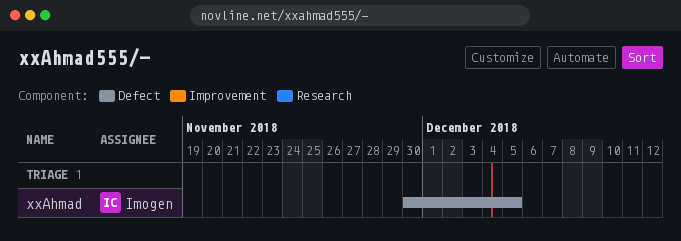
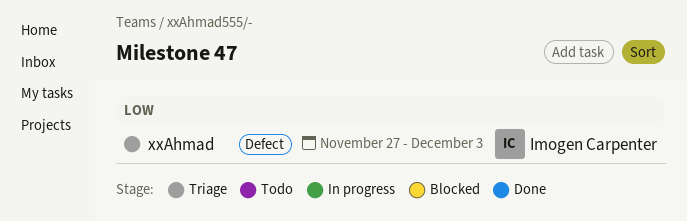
xxAhmad, start: Nov 30 -> Nov 27
xxAhmad, due: Dec 5 -> Dec 3

